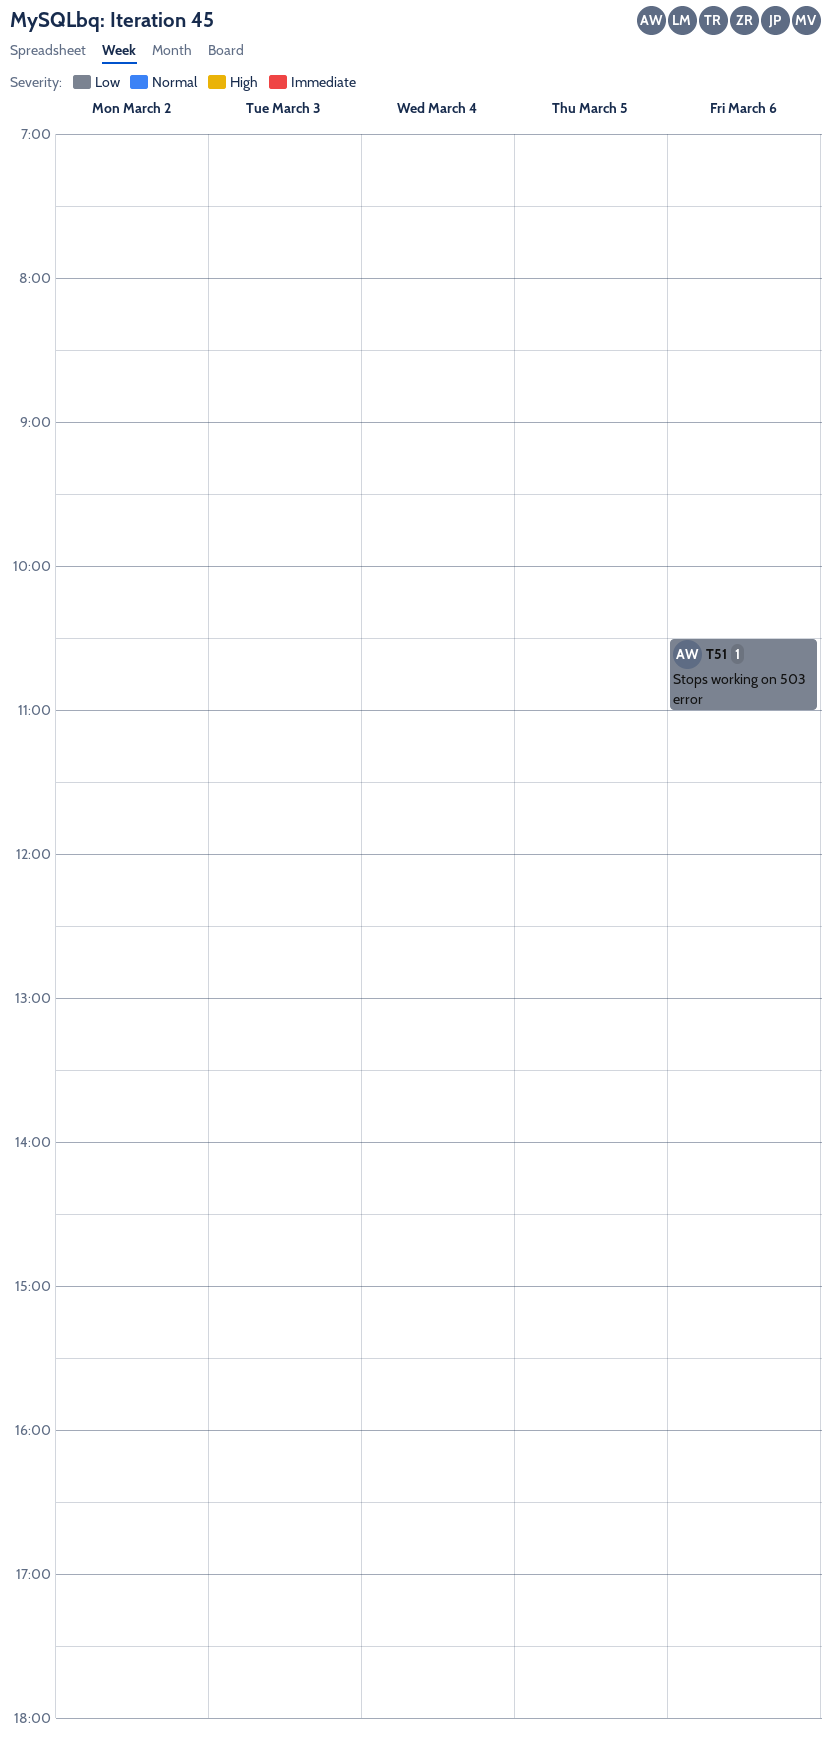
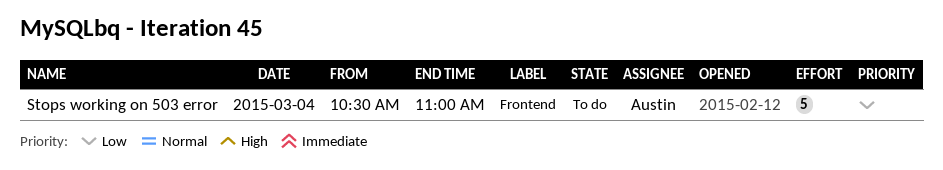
Stops working on 503 error, estimate: 1 -> 5
Stops working on 503 error, day: Mar 6 -> Mar 4

